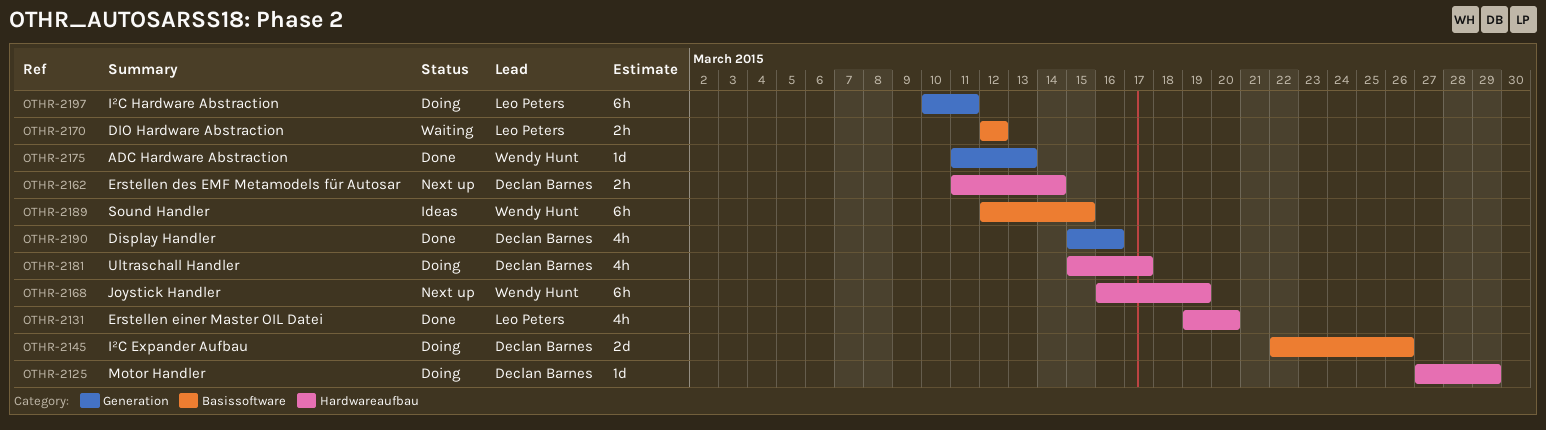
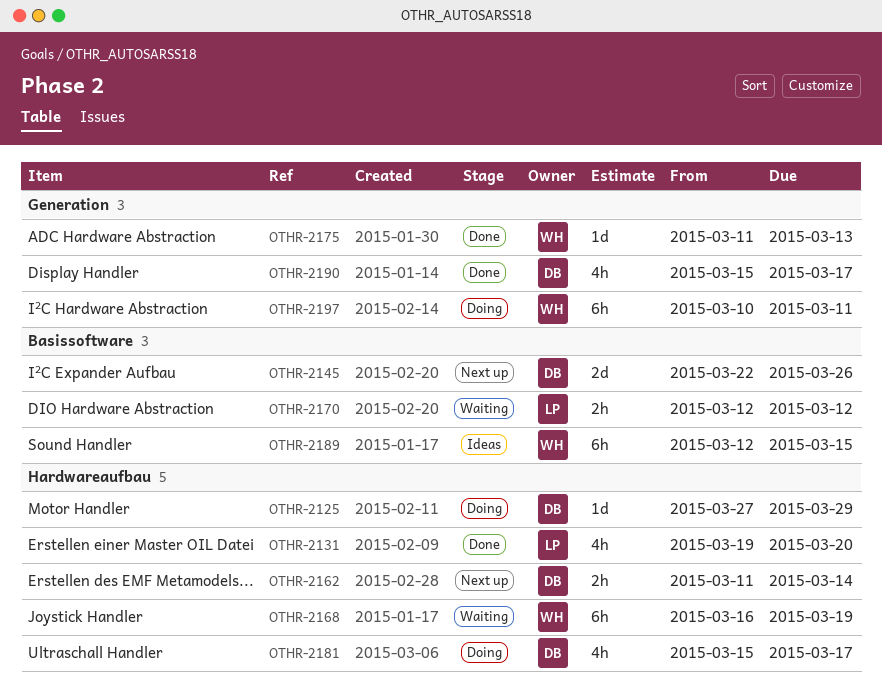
OTHR-2145, status: Doing -> Next up
OTHR-2168, status: Next up -> Waiting
OTHR-2190, due: Mar 16 -> Mar 17
OTHR-2197, owner: Leo Peters -> Wendy Hunt

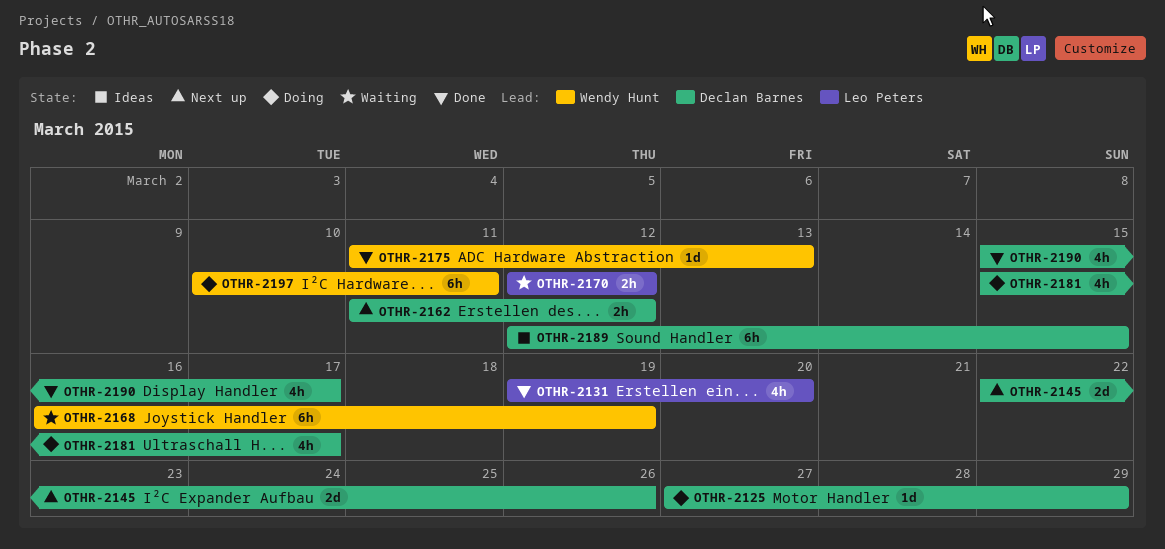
OTHR-2162, due: Mar 14 -> Mar 12
OTHR-2189, owner: Wendy Hunt -> Declan Barnes

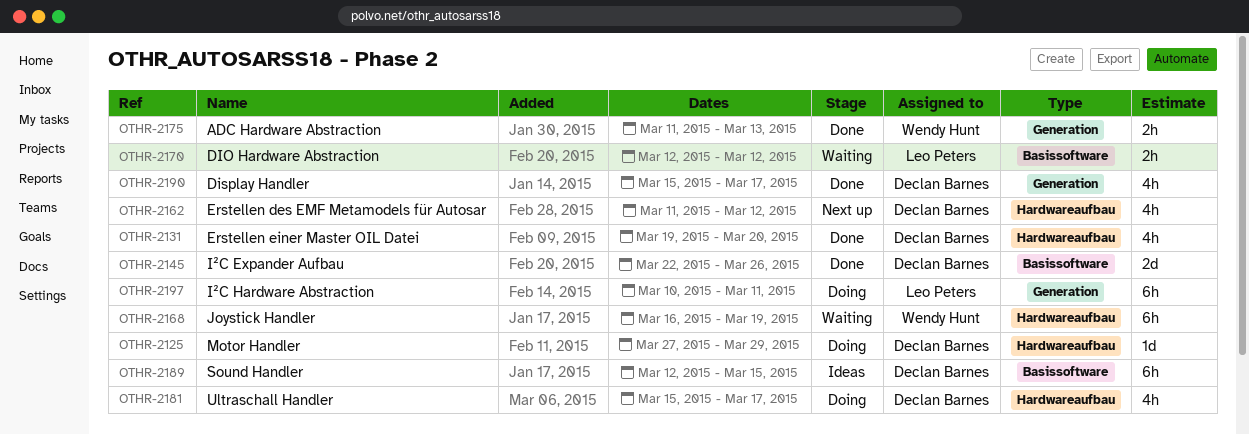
OTHR-2131, owner: Leo Peters -> Declan Barnes
OTHR-2145, status: Next up -> Done
OTHR-2162, estimate: 2h -> 4h
OTHR-2175, estimate: 1d -> 2h
OTHR-2197, owner: Wendy Hunt -> Leo Peters

